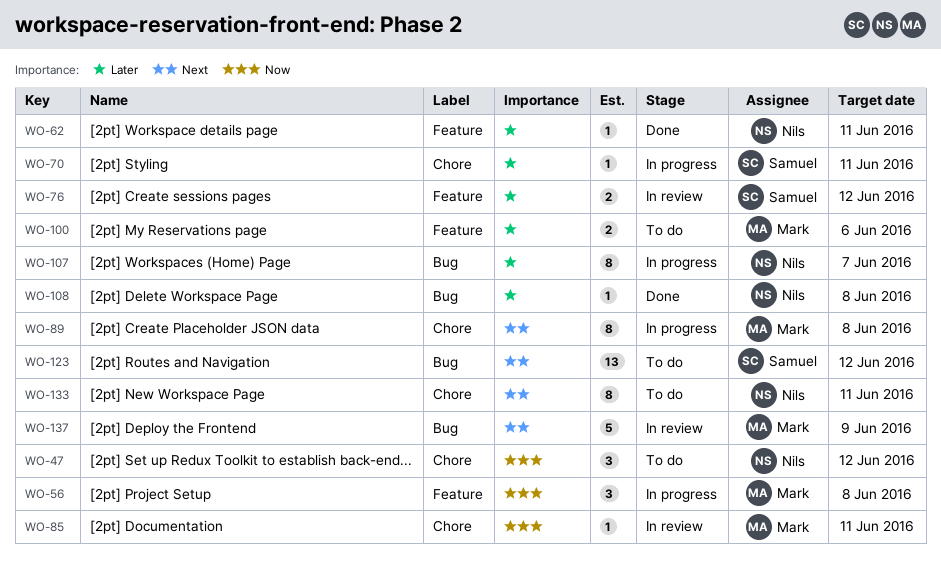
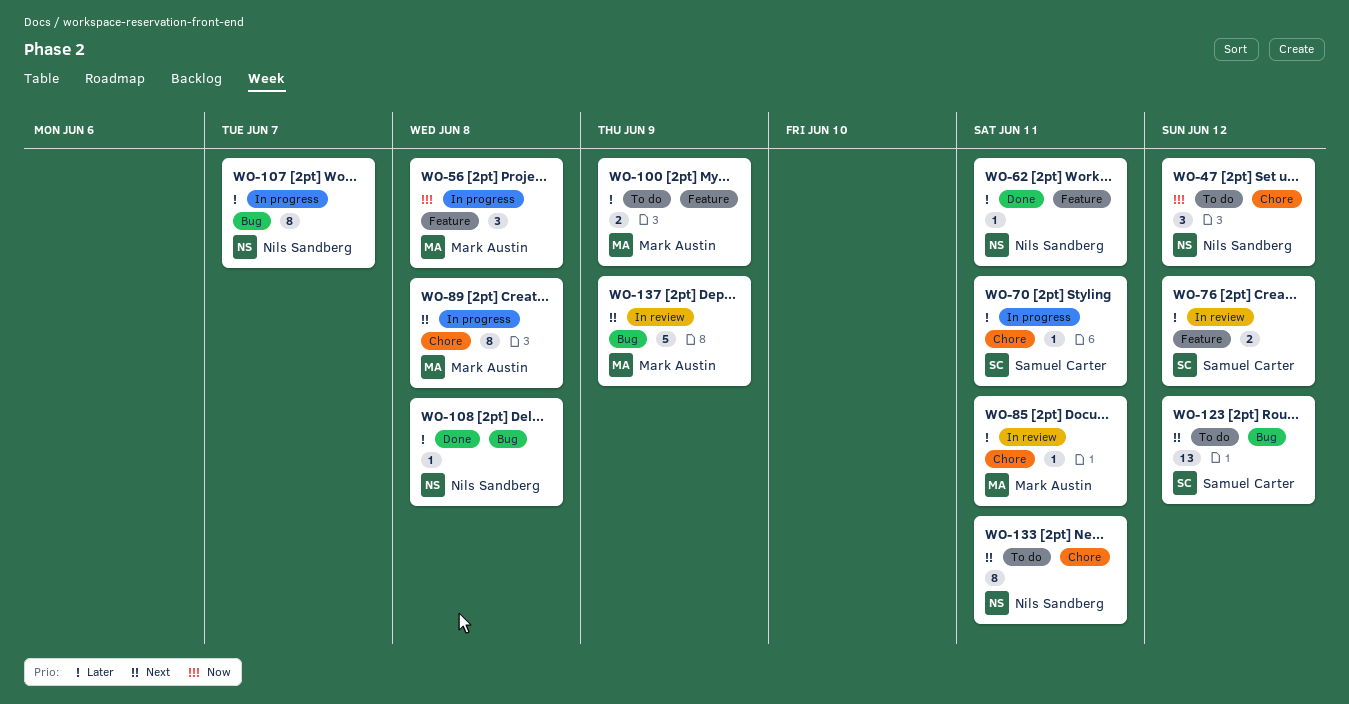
WO-85, priority: Now -> Later
WO-100, due: Jun 6 -> Jun 9

